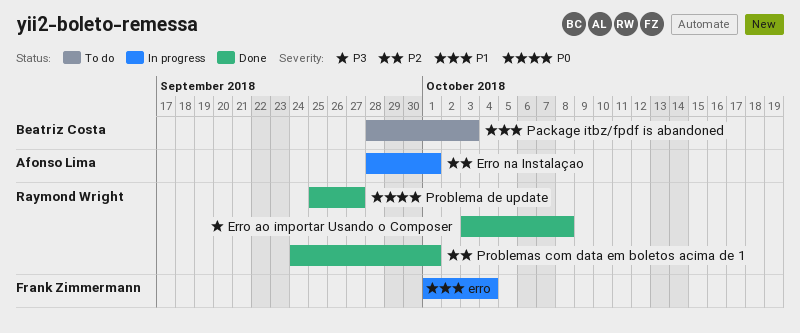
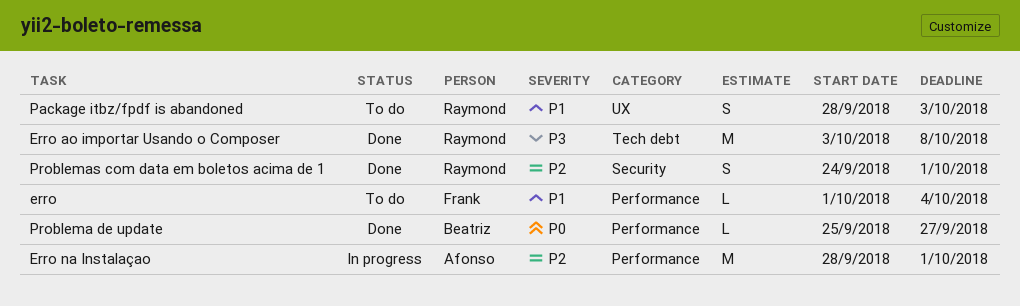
erro, status: In progress -> To do
Package itbz/fpdf is abandoned, owner: Beatriz Costa -> Raymond Wright
Problema de update, owner: Raymond Wright -> Beatriz Costa

